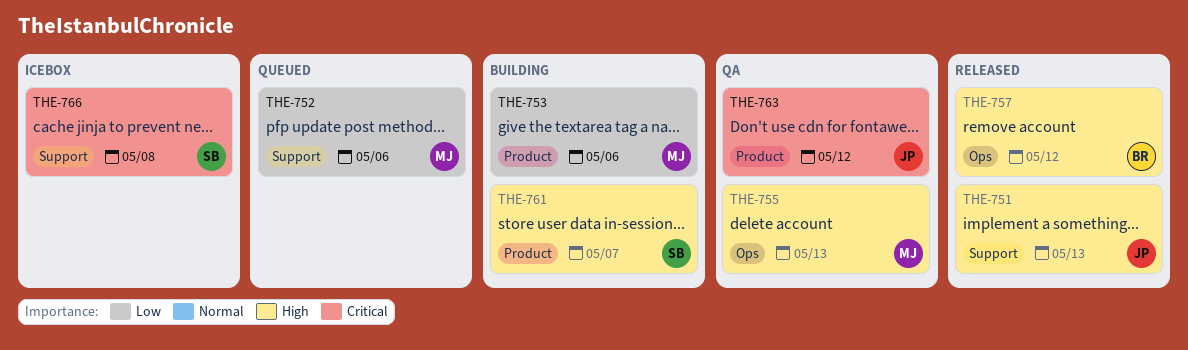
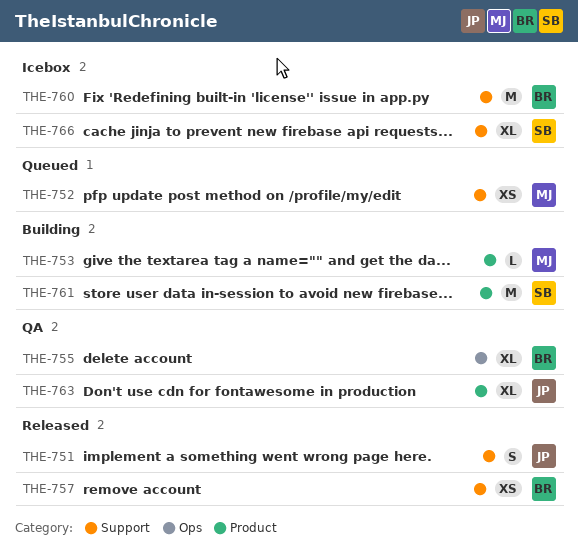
THE-755, owner: MJ -> BR
THE-757, label: Ops -> Support
THE-760: none -> present

